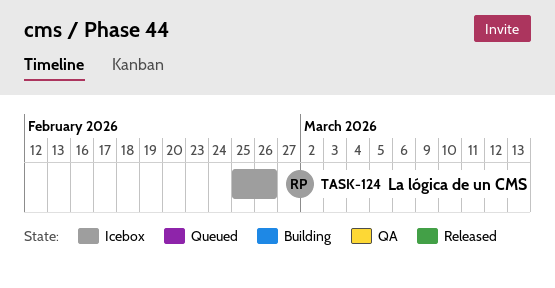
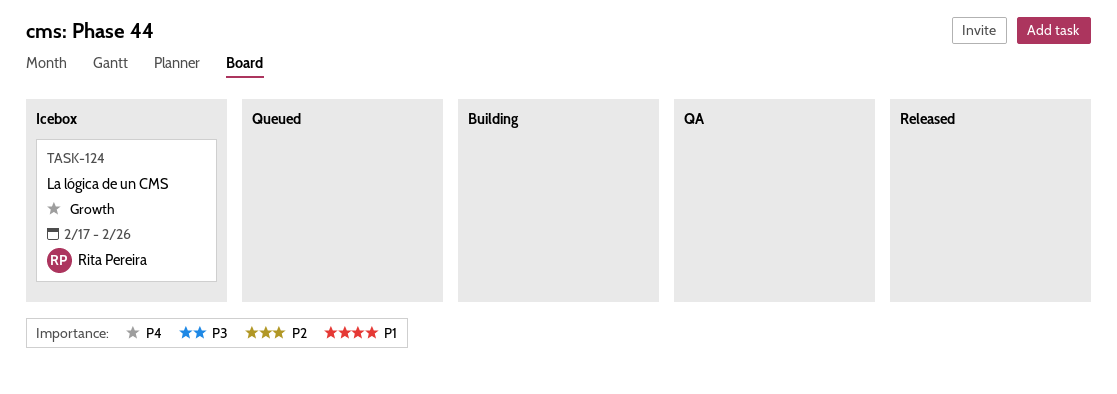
TASK-124, start: Feb 25 -> Feb 17

